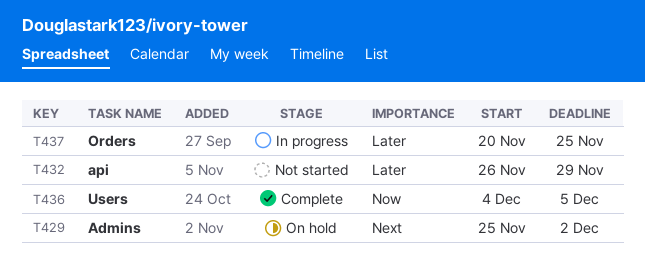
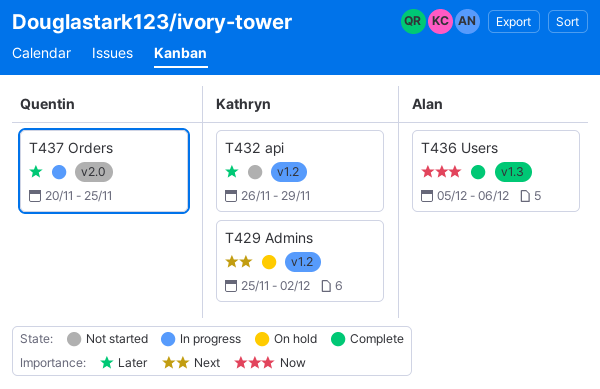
T436, start: Dec 4 -> Dec 5
T436, due: Dec 5 -> Dec 6

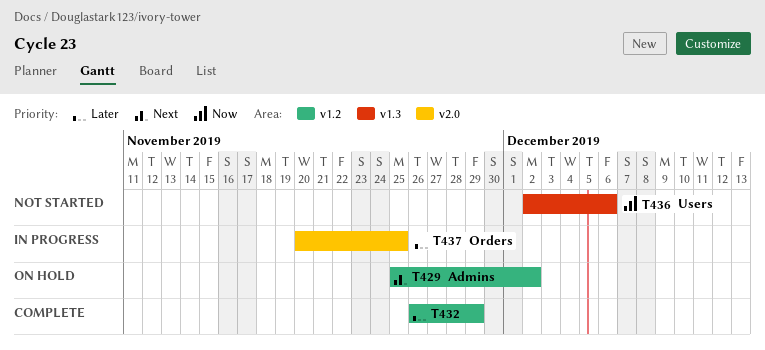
T432, status: Not started -> Complete
T436, status: Complete -> Not started
T436, start: Dec 5 -> Dec 2

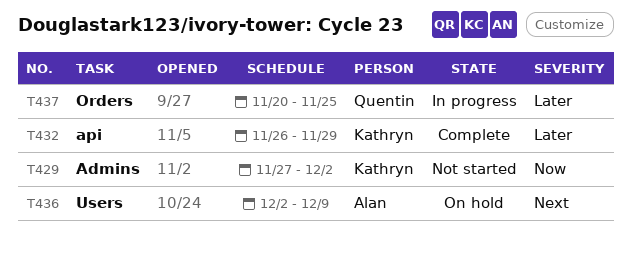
T429, status: On hold -> Not started
T429, priority: Next -> Now
T429, start: Nov 25 -> Nov 27
T436, status: Not started -> On hold
T436, priority: Now -> Next
T436, due: Dec 6 -> Dec 9

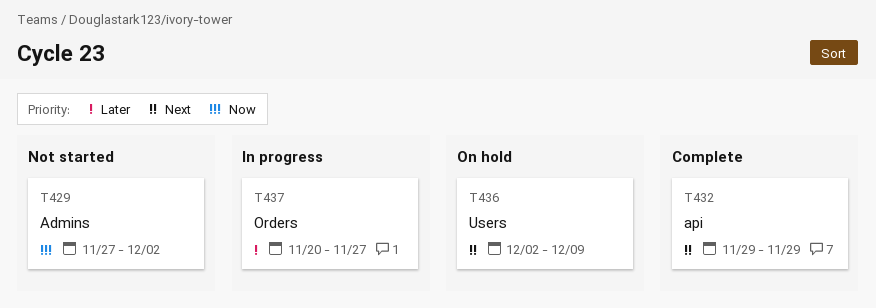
T432, priority: Later -> Next
T432, start: Nov 26 -> Nov 29
T437, due: Nov 25 -> Nov 27

